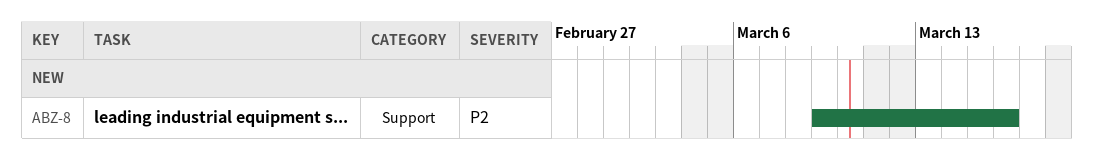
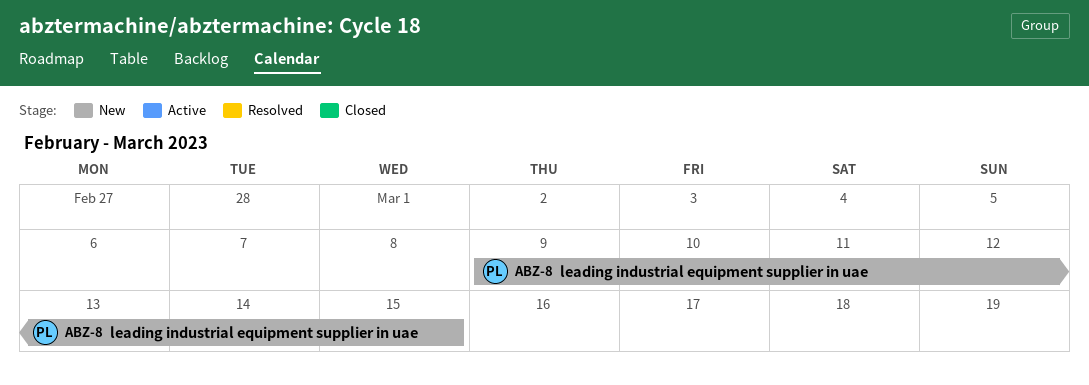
ABZ-8, due: Mar 16 -> Mar 15

